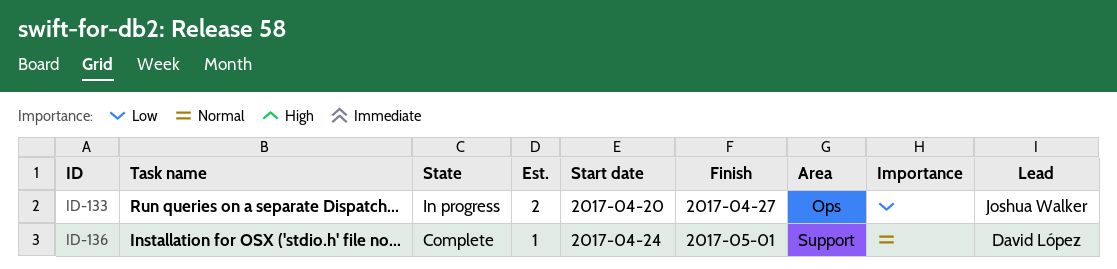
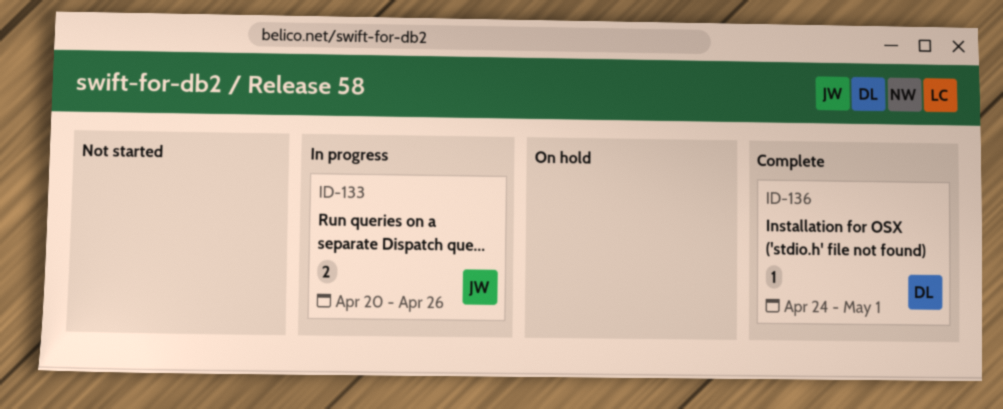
ID-133, due: Apr 27 -> Apr 26

